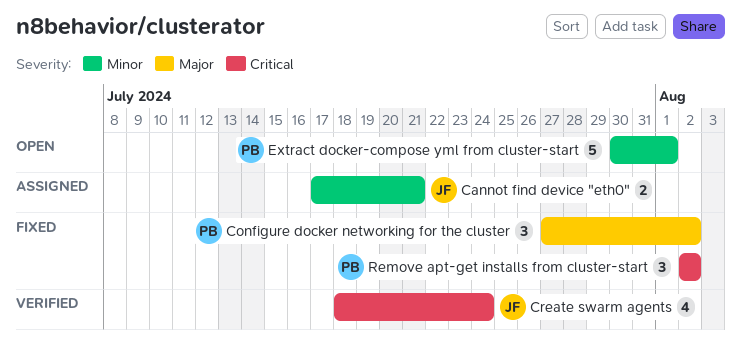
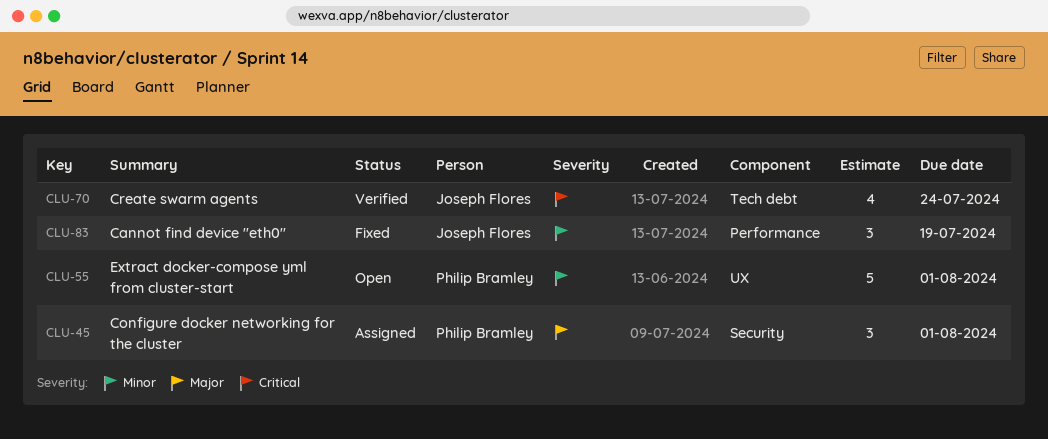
Cannot find device "eth0", status: Assigned -> Fixed
Cannot find device "eth0", estimate: 2 -> 3
Cannot find device "eth0", due: Jul 21 -> Jul 19
Configure docker networking for the cluster, status: Fixed -> Assigned
Configure docker networking for the cluster, due: Aug 2 -> Aug 1
Remove apt-get installs from cluster-start: present -> none

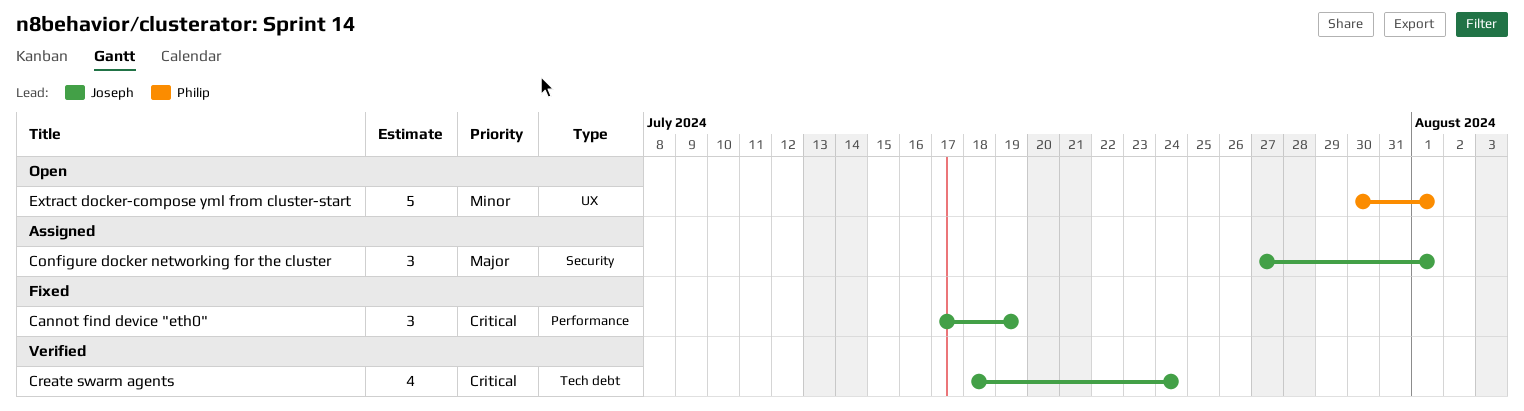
Cannot find device "eth0", priority: Minor -> Critical
Configure docker networking for the cluster, owner: Philip Bramley -> Joseph Flores

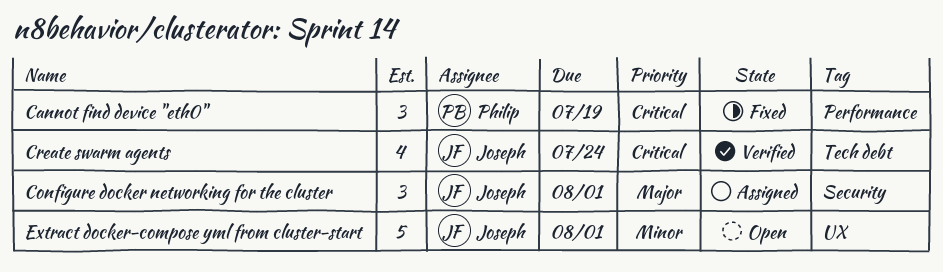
Cannot find device "eth0", owner: Joseph -> Philip
Extract docker-compose yml from cluster-start, owner: Philip -> Joseph

